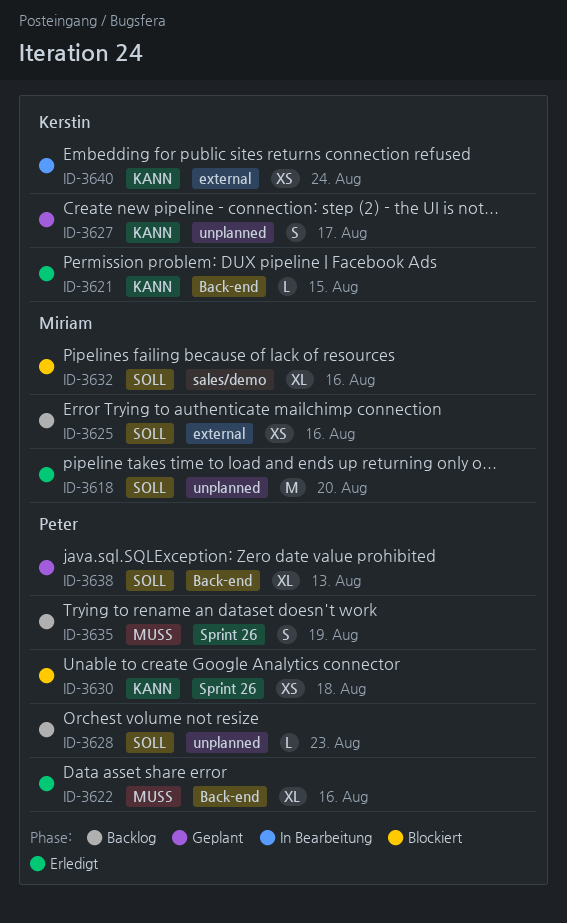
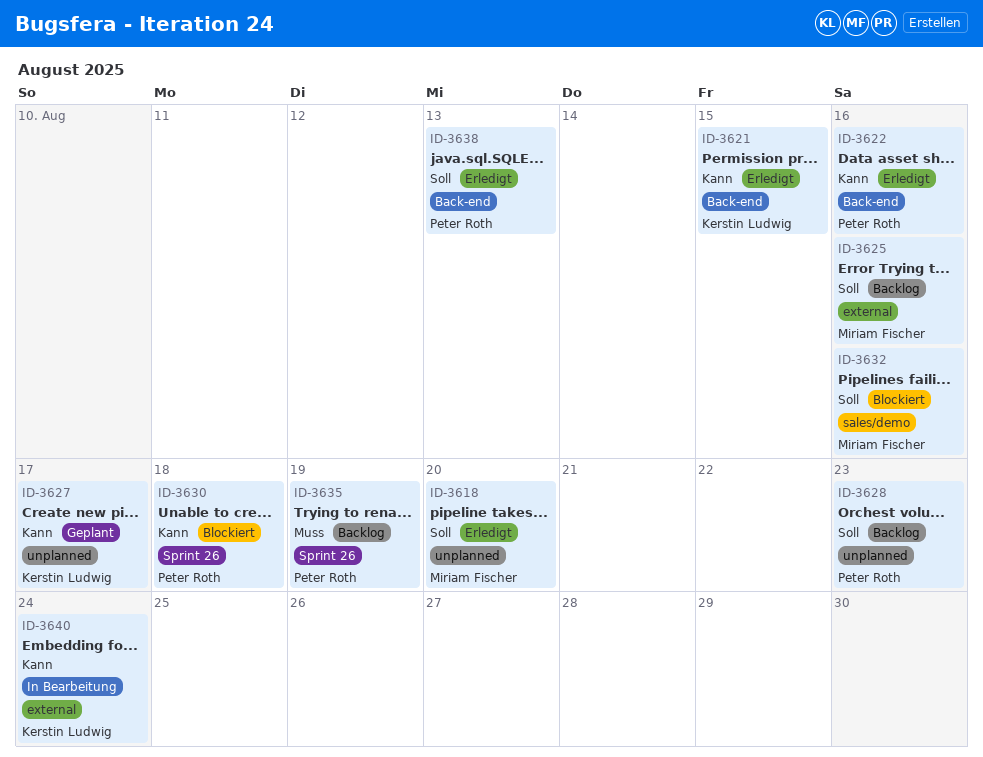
ID-3622, priority: Muss -> Kann
ID-3638, status: Geplant -> Erledigt

